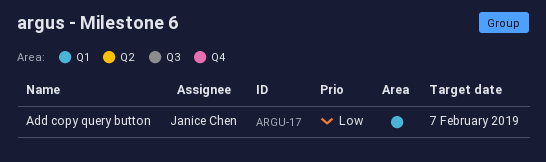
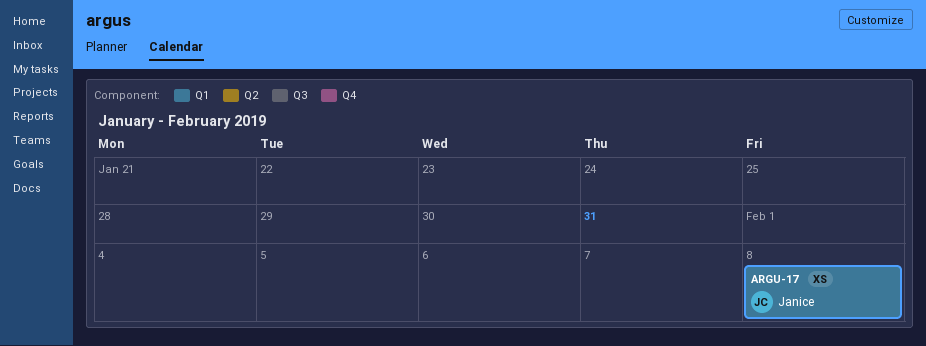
ARGU-17, due: Feb 7 -> Feb 8

